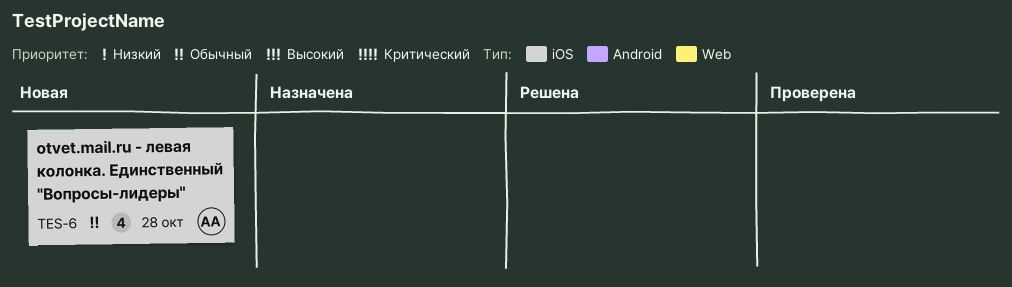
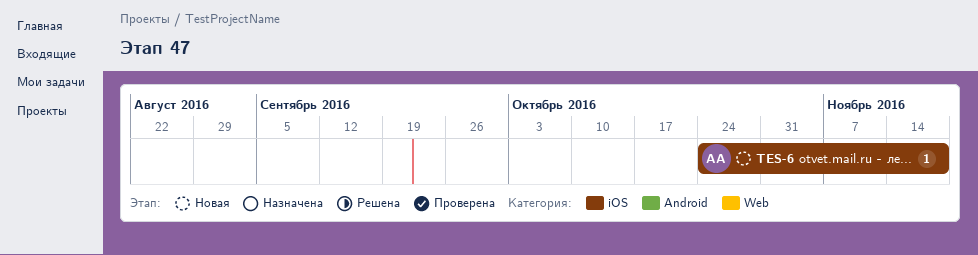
TES-6, estimate: 4 -> 1
TES-6, due: Oct 28 -> Nov 18

